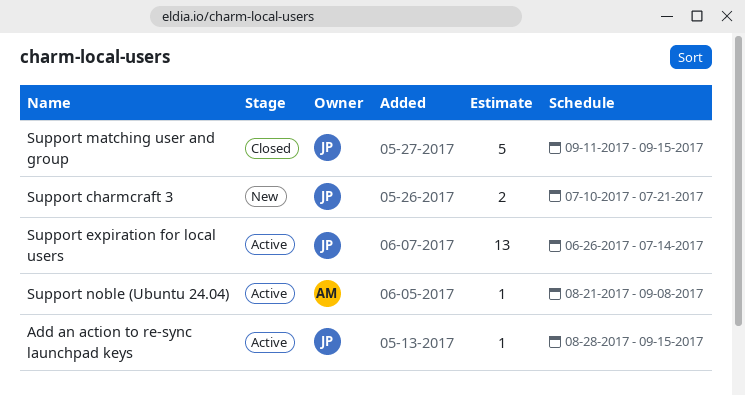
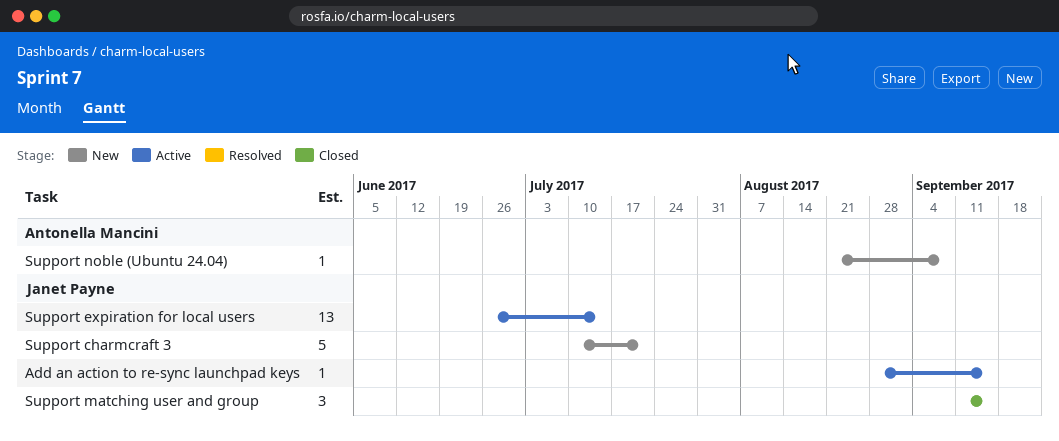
Support charmcraft 3, estimate: 2 -> 5
Support matching user and group, estimate: 5 -> 3
Support noble (Ubuntu 24.04), status: Active -> New

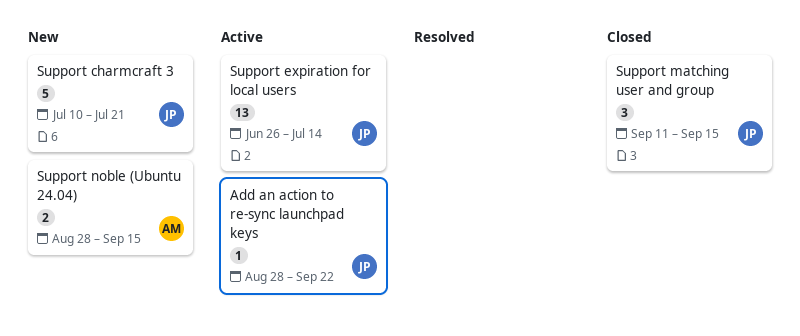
Add an action to re-sync launchpad keys, due: Sep 15 -> Sep 22
Support noble (Ubuntu 24.04), estimate: 1 -> 2
Support noble (Ubuntu 24.04), start: Aug 21 -> Aug 28
Support noble (Ubuntu 24.04), due: Sep 8 -> Sep 15

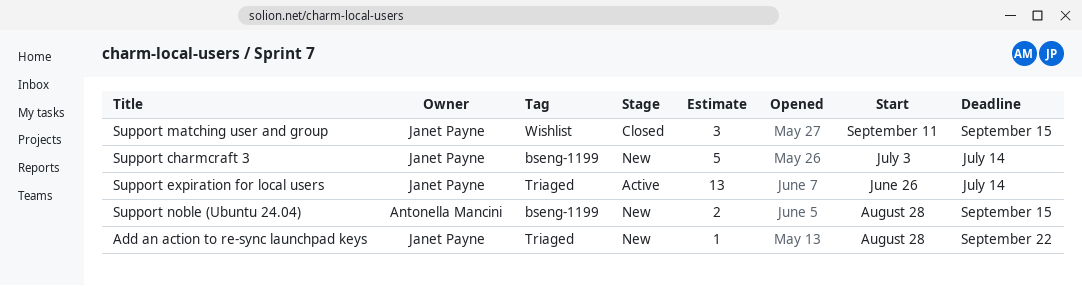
Add an action to re-sync launchpad keys, status: Active -> New
Support charmcraft 3, start: Jul 10 -> Jul 3
Support charmcraft 3, due: Jul 21 -> Jul 14

